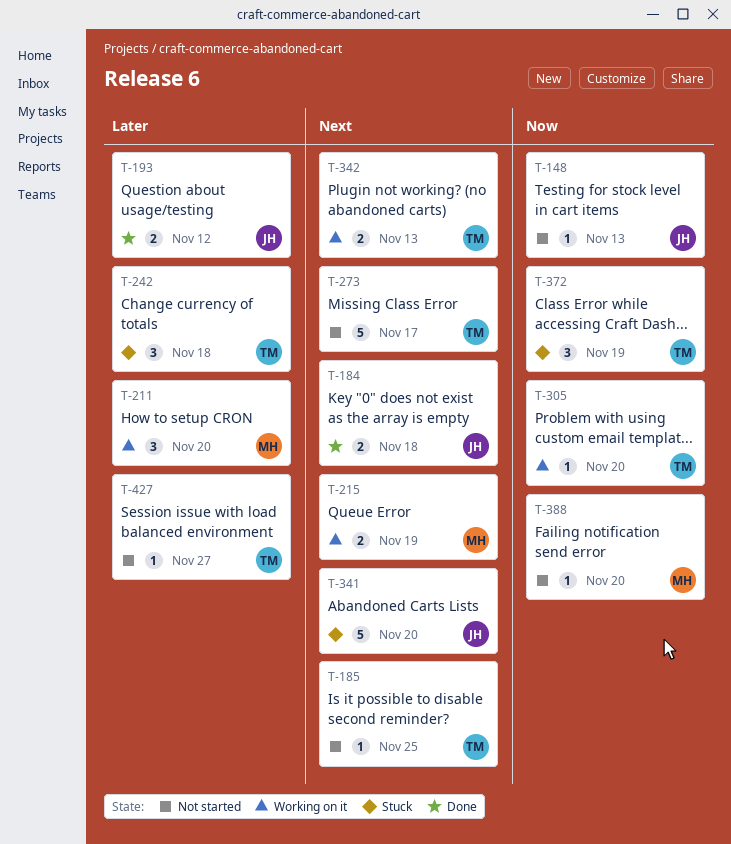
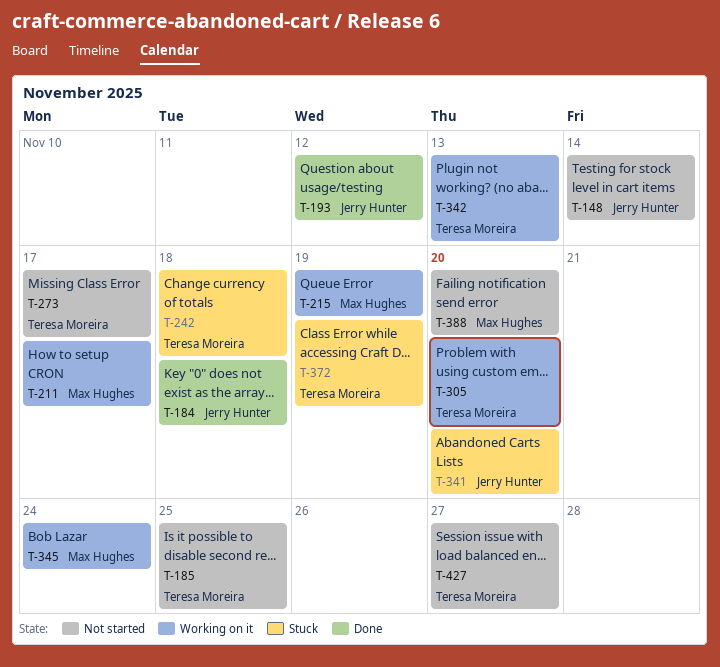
T-148, due: Nov 13 -> Nov 14
T-211, due: Nov 20 -> Nov 17
T-345: none -> present

